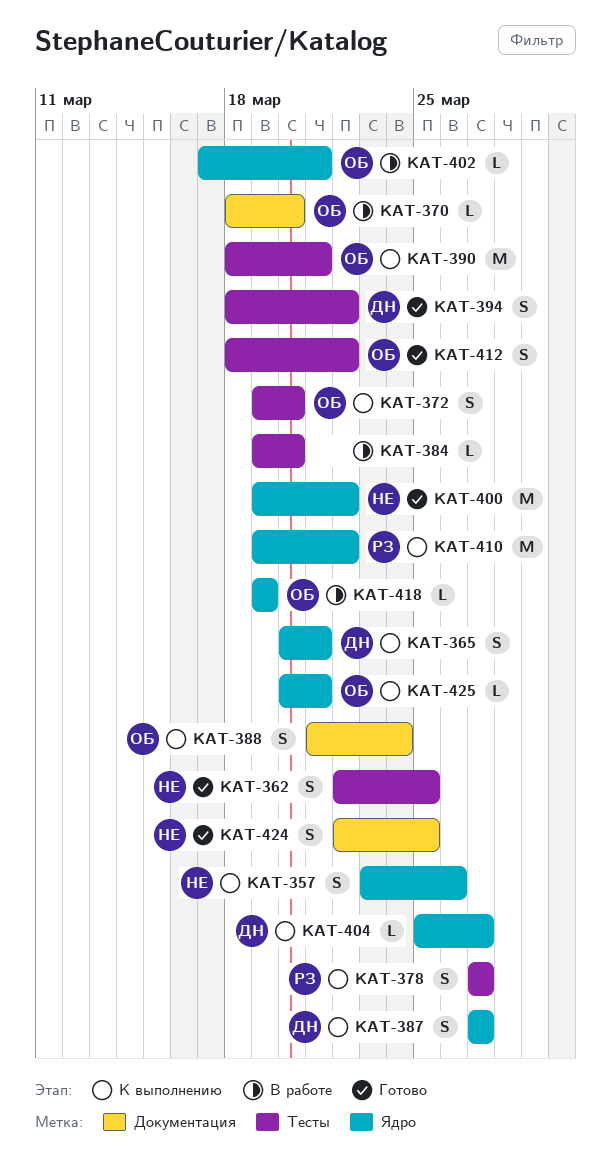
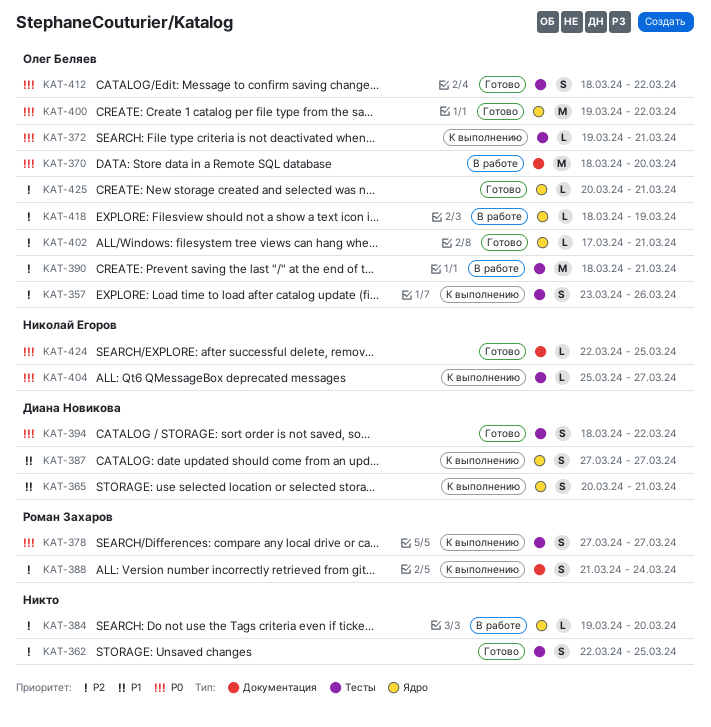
KAT-357, owner: Николай Егоров -> Олег Беляев
KAT-357, label: Ядро -> Тесты
KAT-362, owner: Николай Егоров -> none
KAT-370, estimate: L -> M
KAT-372, estimate: S -> L
KAT-372, due: Mar 20 -> Mar 21
KAT-384, label: Тесты -> Ядро
KAT-388, owner: Олег Беляев -> Роман Захаров
KAT-390, status: К выполнению -> В работе
KAT-400, owner: Николай Егоров -> Олег Беляев
KAT-402, status: В работе -> Готово
KAT-404, owner: Диана Новикова -> Николай Егоров
KAT-404, label: Ядро -> Тесты
KAT-410: present -> none
KAT-418, start: Mar 19 -> Mar 18
KAT-424, estimate: S -> L
KAT-425, status: К выполнению -> Готово

